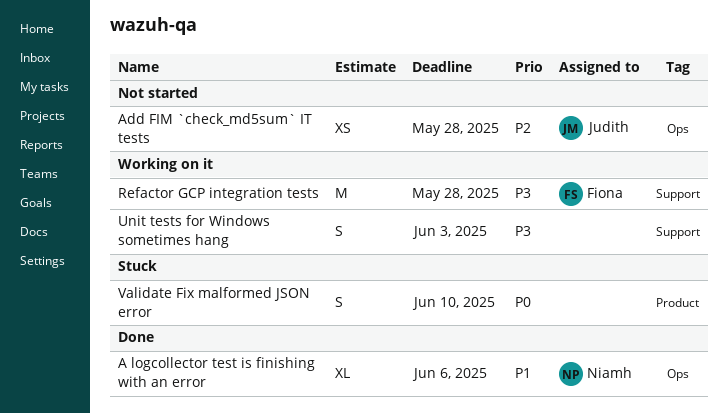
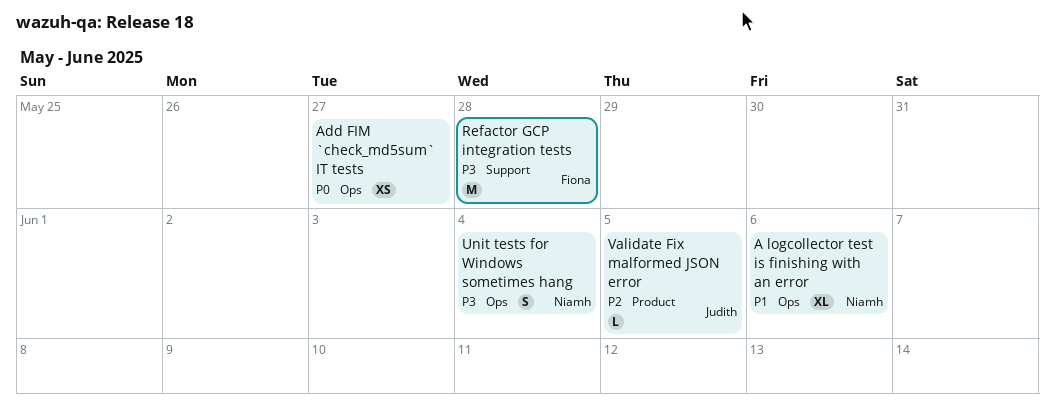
Add FIM `check_md5sum` IT tests, owner: Judith -> none
Add FIM `check_md5sum` IT tests, priority: P2 -> P0
Add FIM `check_md5sum` IT tests, due: May 28 -> May 27
Unit tests for Windows sometimes hang, owner: none -> Niamh
Unit tests for Windows sometimes hang, label: Support -> Ops
Unit tests for Windows sometimes hang, due: Jun 3 -> Jun 4
Validate Fix malformed JSON error, owner: none -> Judith
Validate Fix malformed JSON error, priority: P0 -> P2
Validate Fix malformed JSON error, estimate: S -> L
Validate Fix malformed JSON error, due: Jun 10 -> Jun 5

